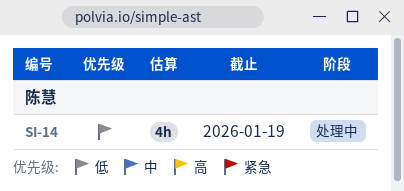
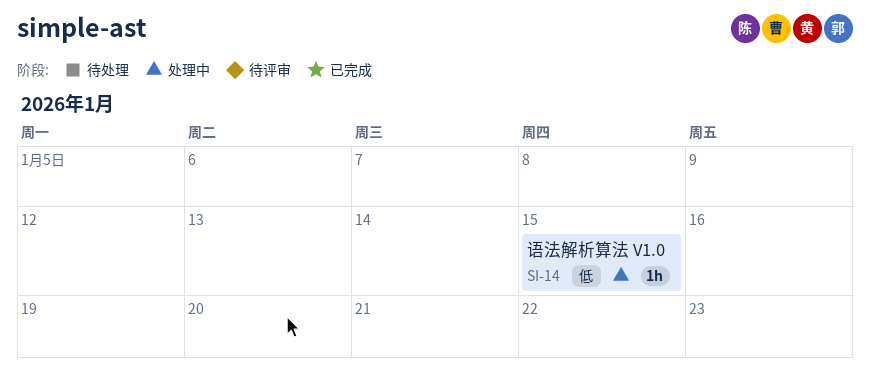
SI-14, estimate: 4h -> 1h
SI-14, due: Jan 19 -> Jan 15

